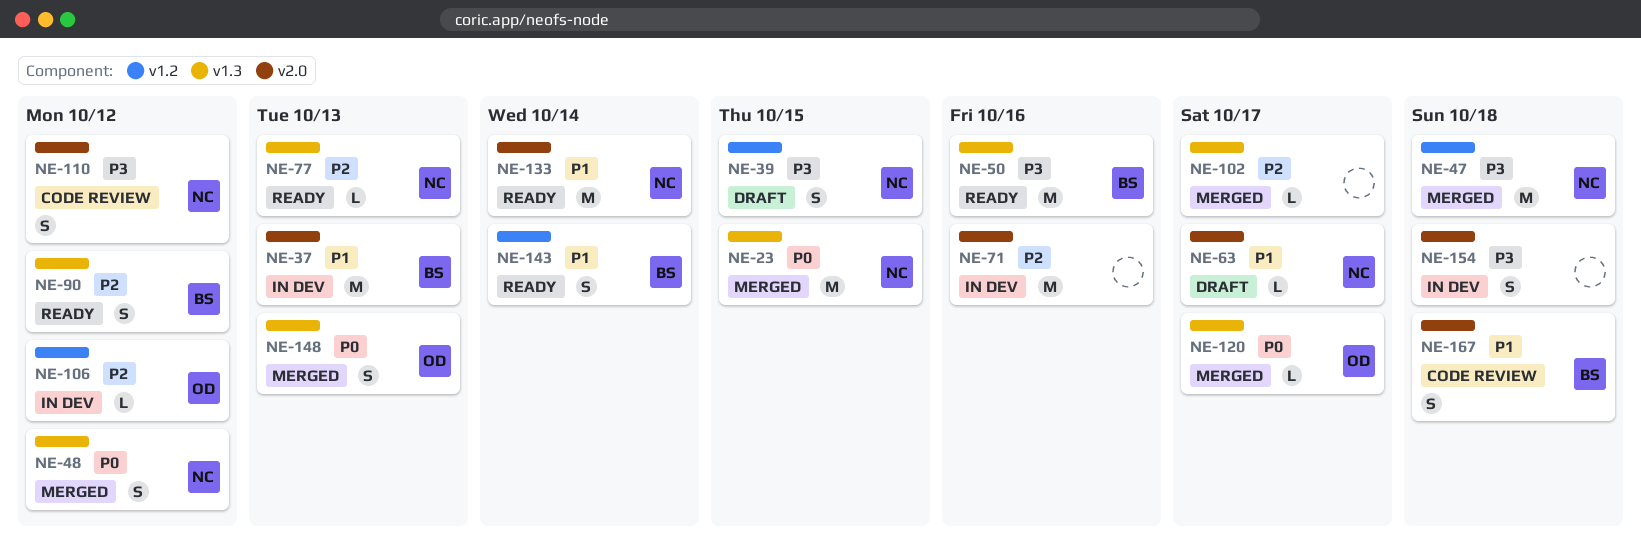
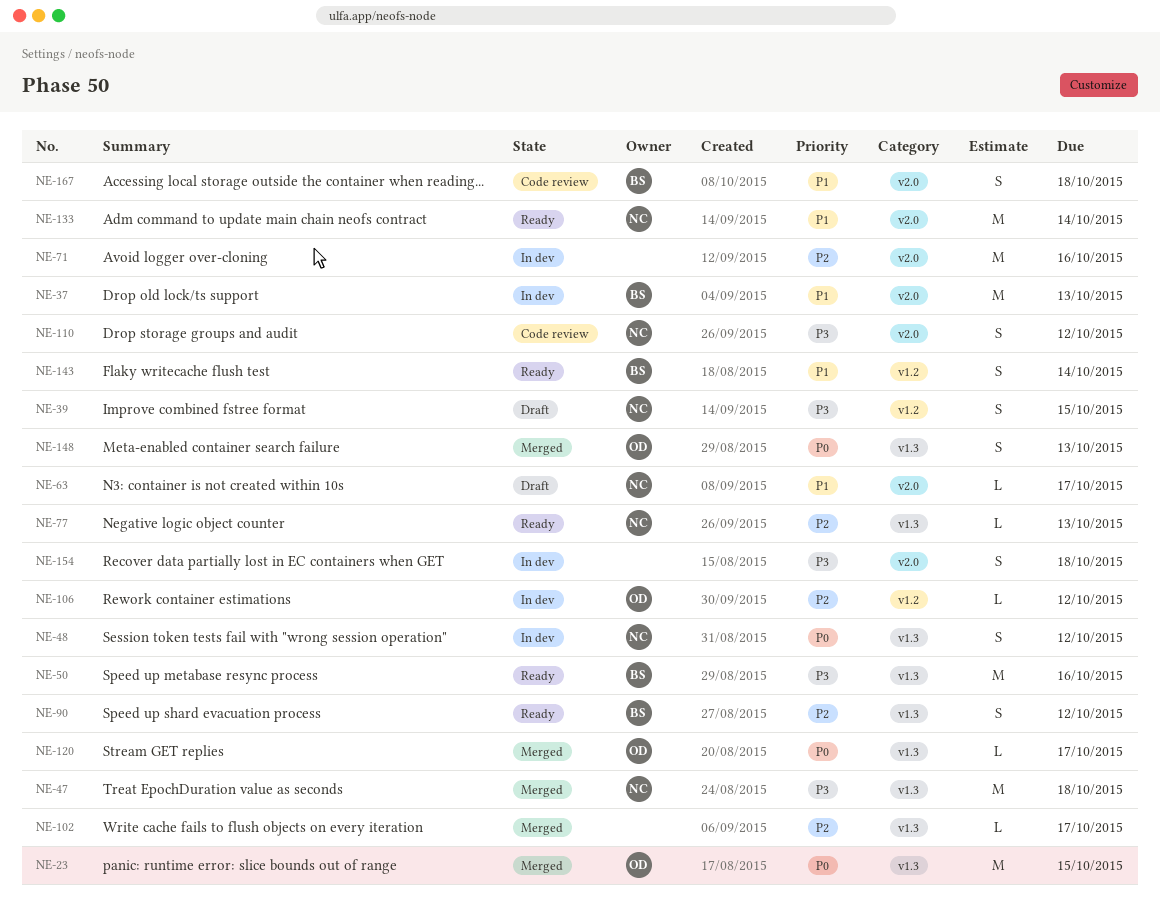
NE-23, owner: NC -> OD
NE-47, label: v1.2 -> v1.3
NE-48, status: Merged -> In dev

